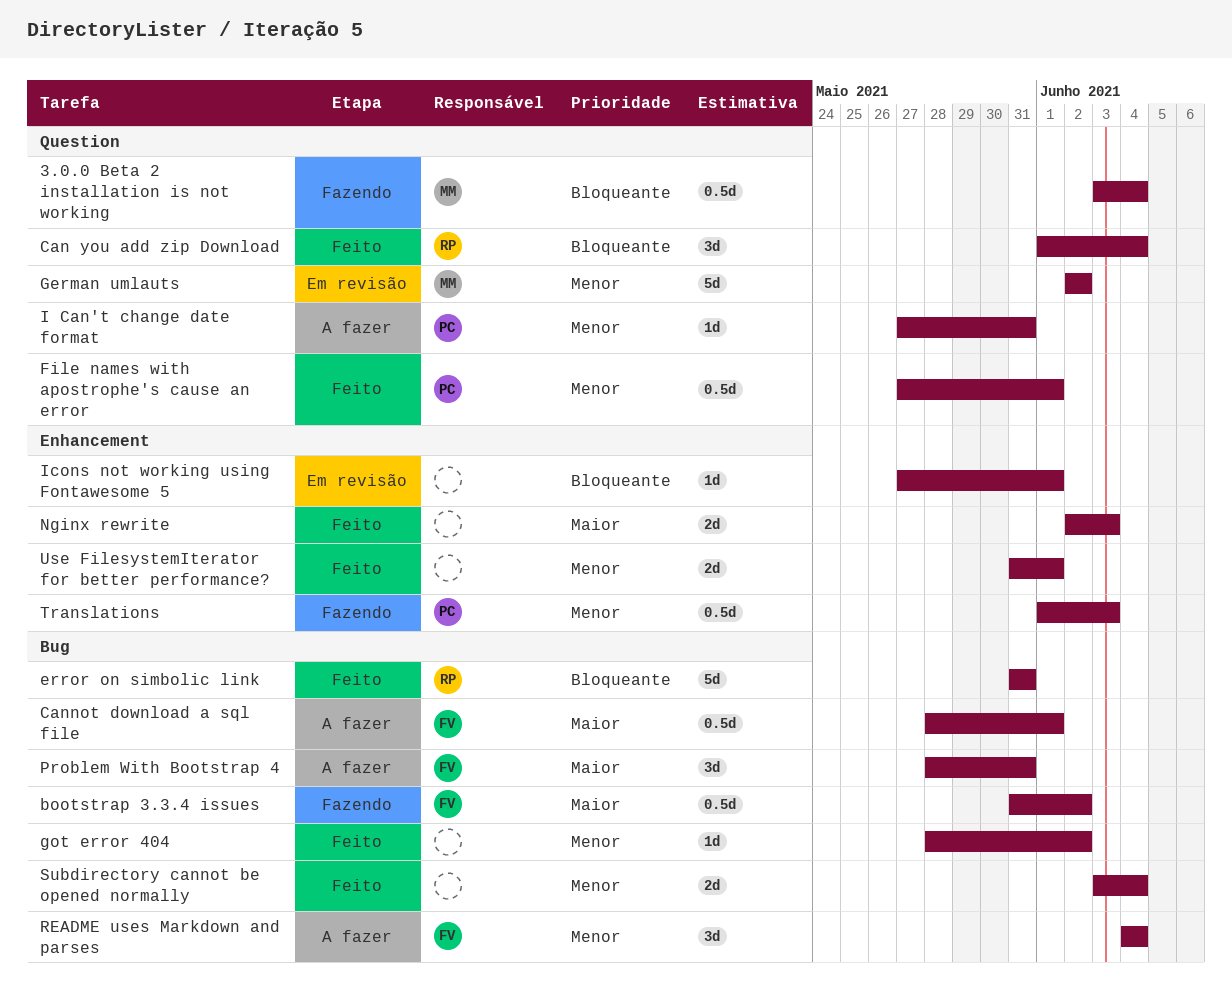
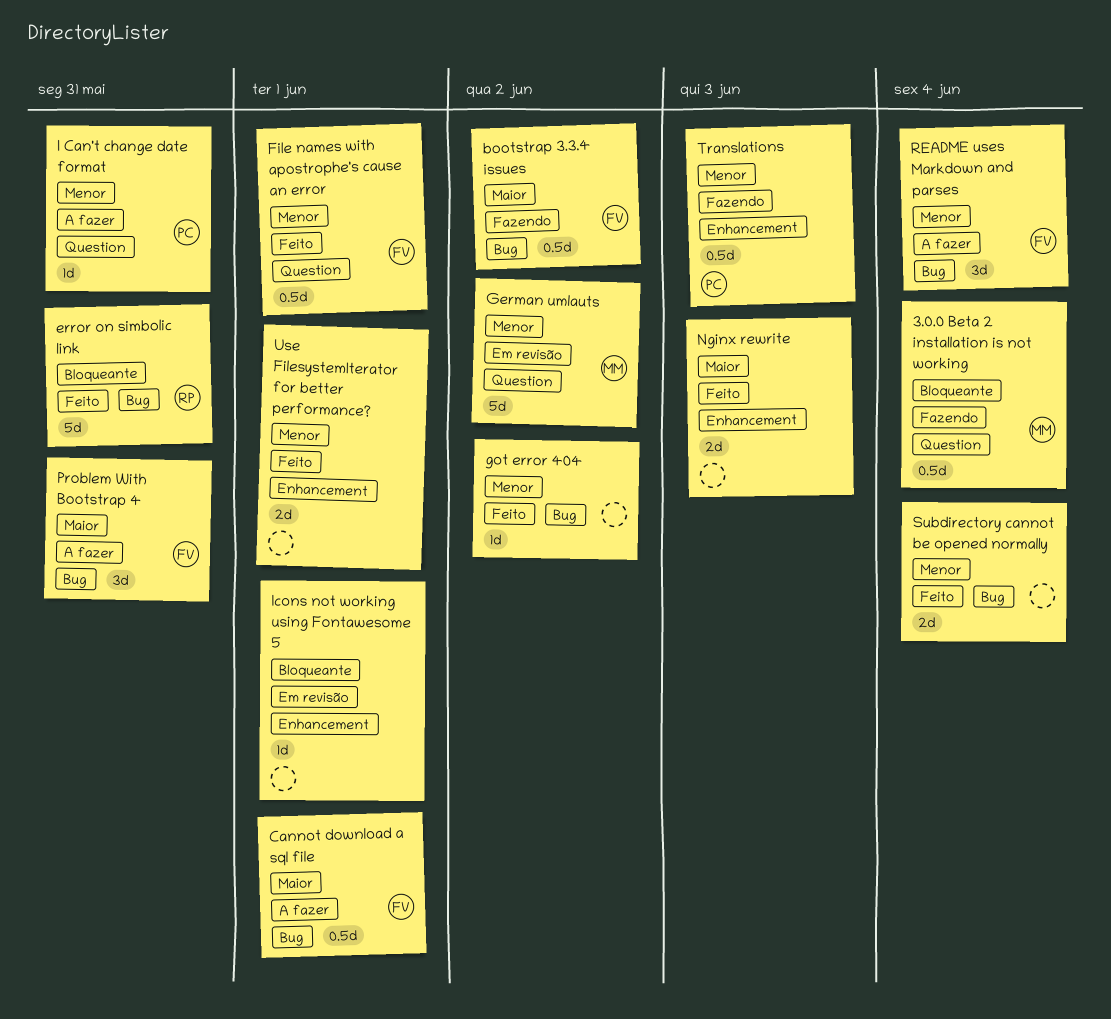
Can you add zip Download: present -> none
File names with apostrophe's cause an error, owner: PC -> FV

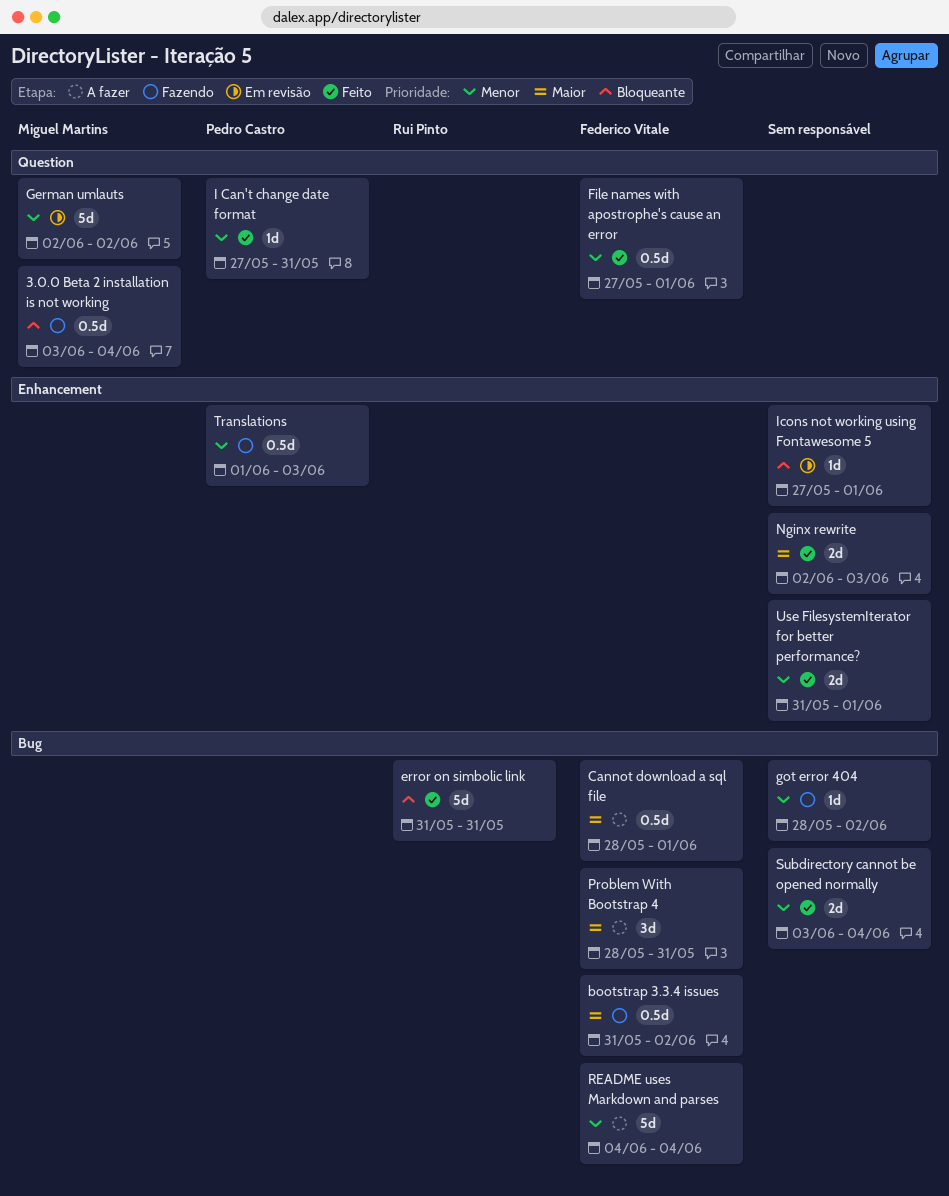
got error 404, status: Feito -> Fazendo
I Can't change date format, status: A fazer -> Feito
README uses Markdown and parses, estimate: 3d -> 5d

